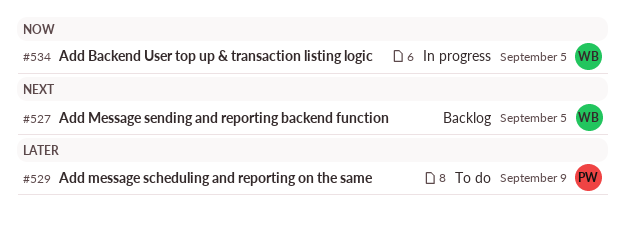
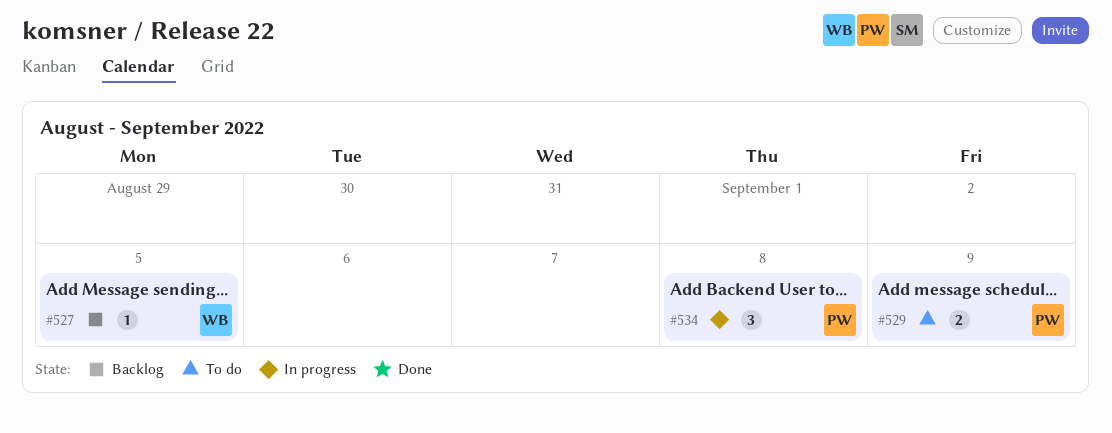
#534, owner: WB -> PW
#534, due: Sep 5 -> Sep 8

